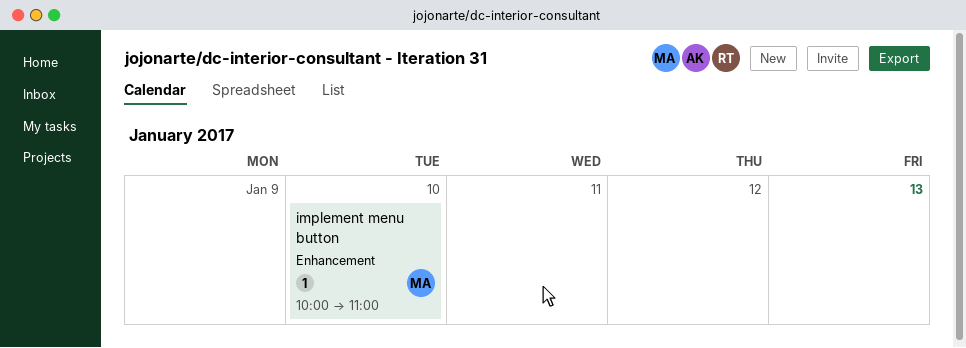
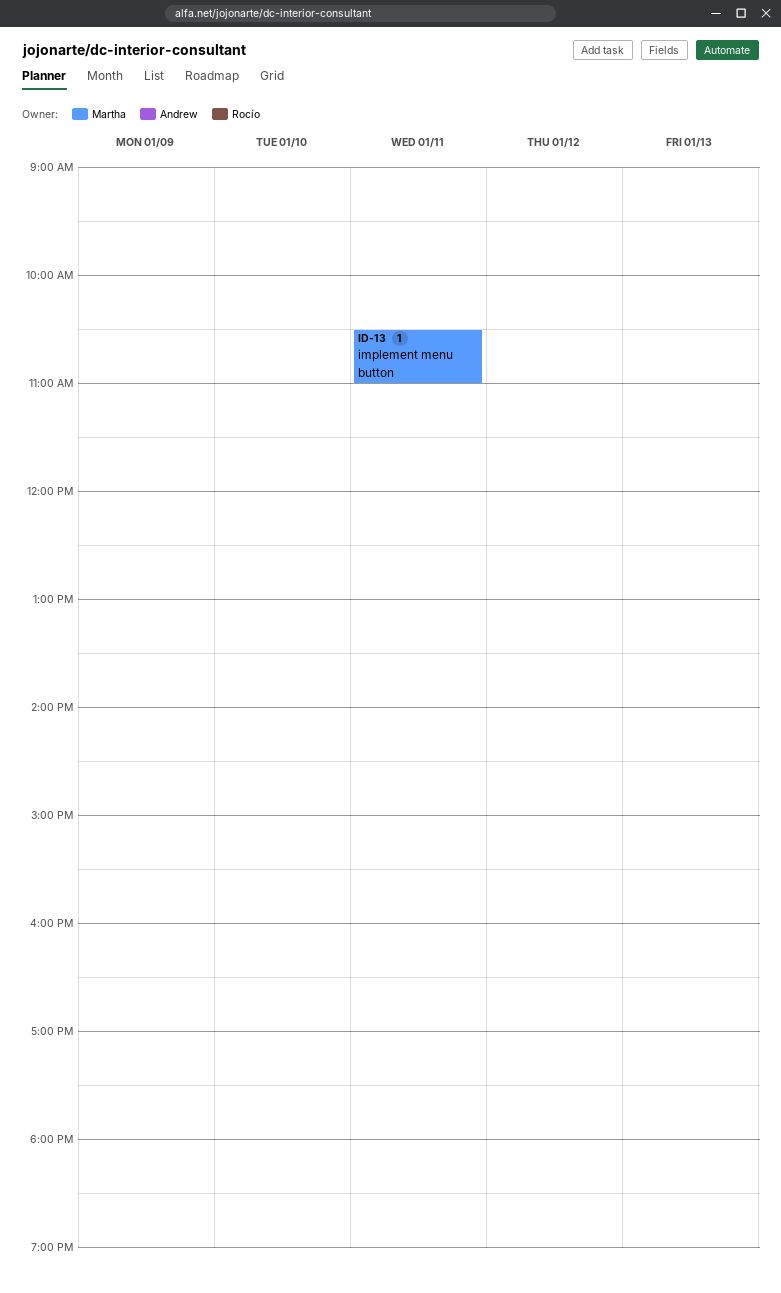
implement menu button, day: Jan 10 -> Jan 11
implement menu button, begins: 10:00 -> 10:30

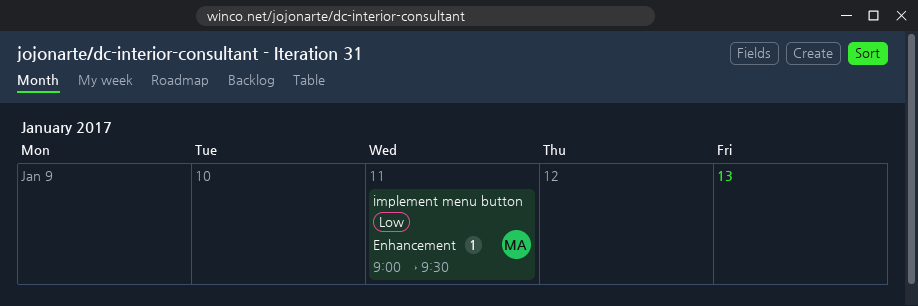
implement menu button, begins: 10:30 -> 09:00
implement menu button, ends: 11:00 -> 09:30

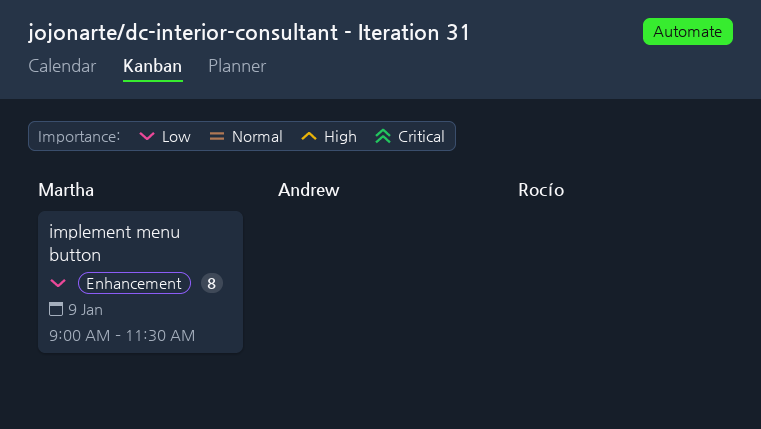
implement menu button, estimate: 1 -> 8
implement menu button, day: Jan 11 -> Jan 9
implement menu button, ends: 09:30 -> 11:30

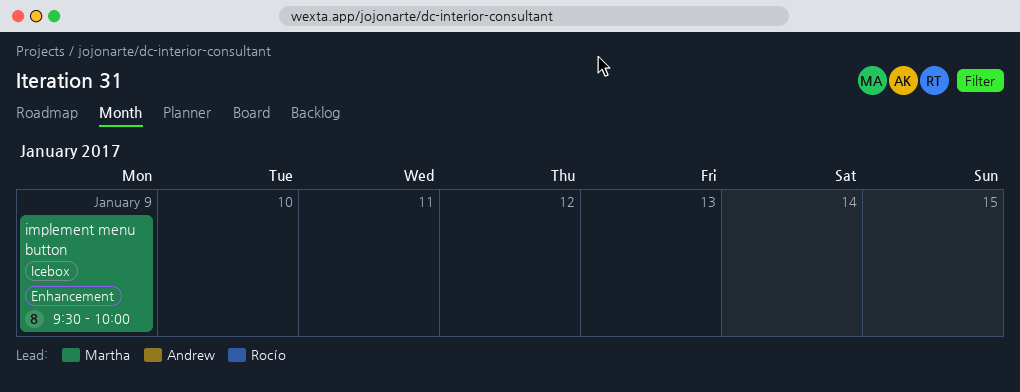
implement menu button, begins: 09:00 -> 09:30
implement menu button, ends: 11:30 -> 10:00

